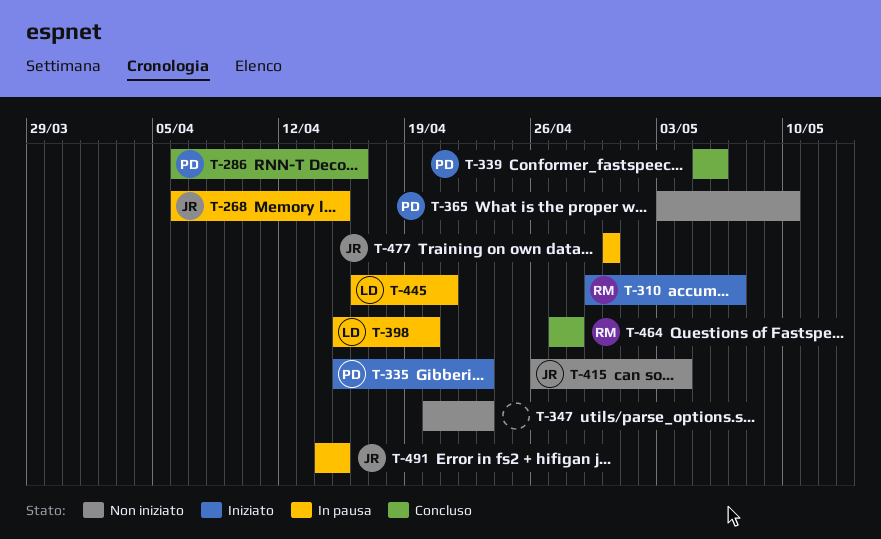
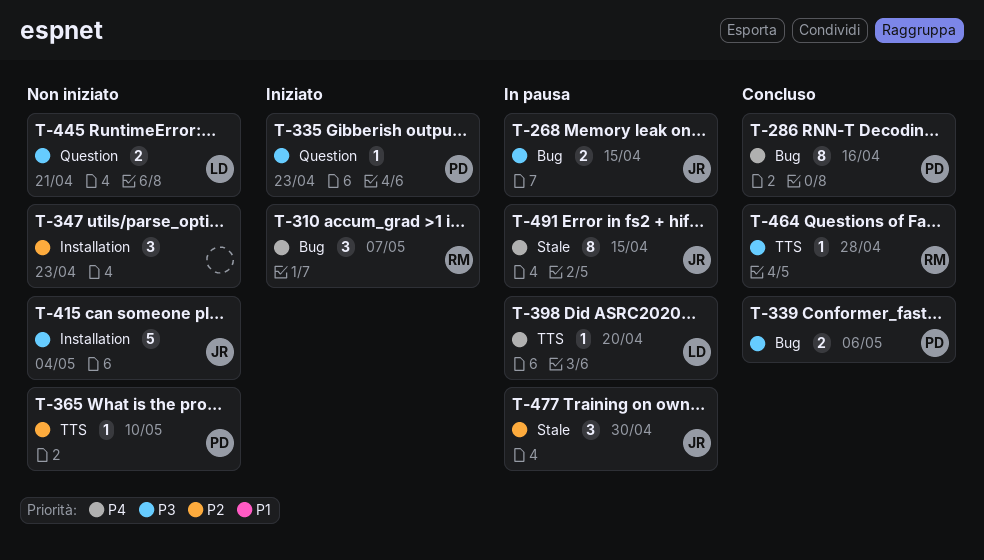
T-445, status: In pausa -> Non iniziato

